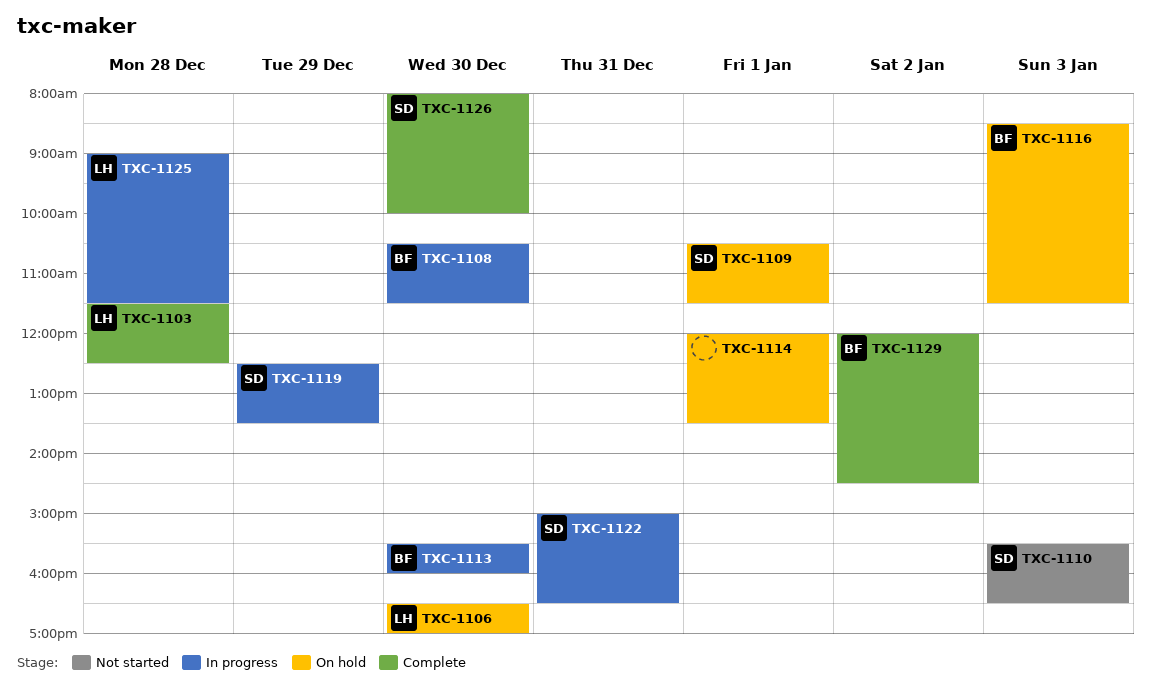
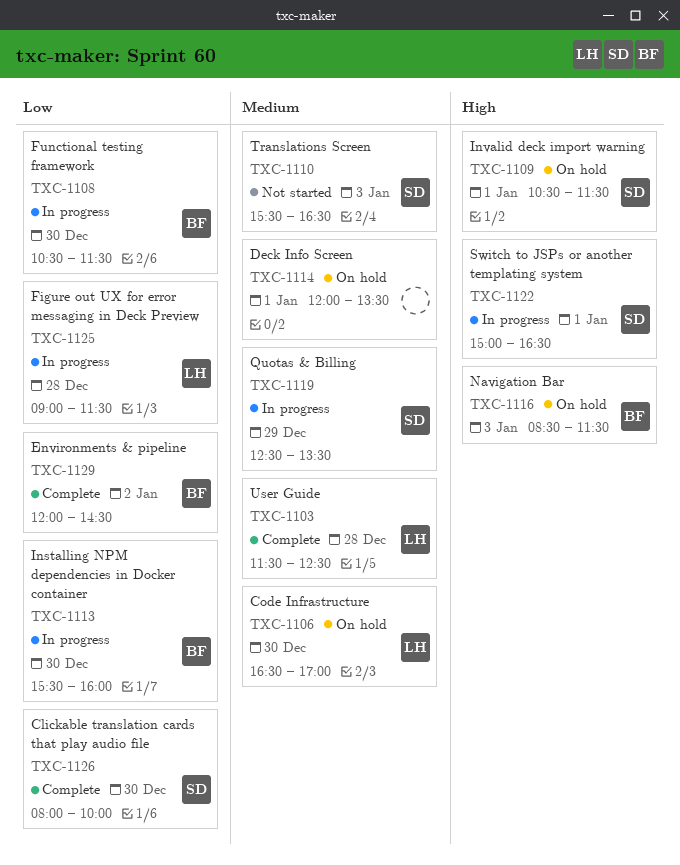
TXC-1122, day: Dec 31 -> Jan 1

